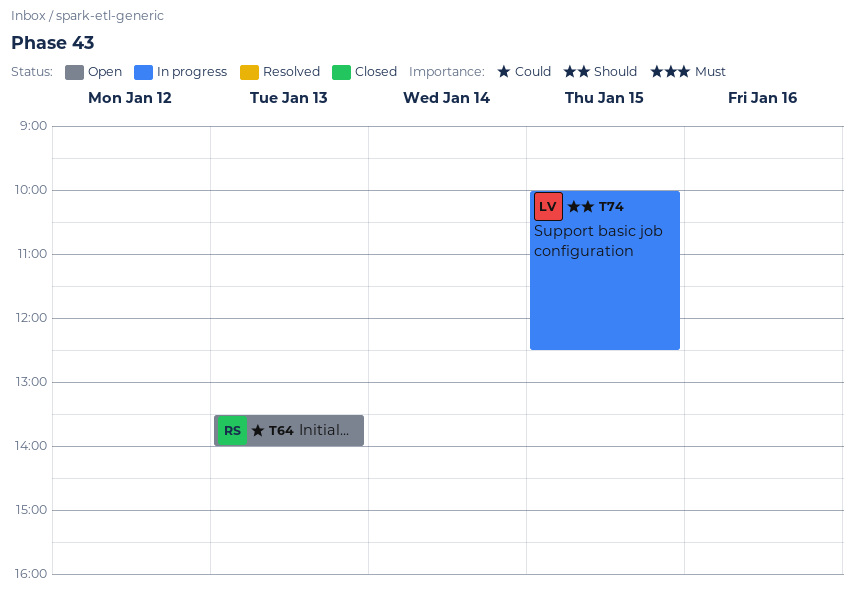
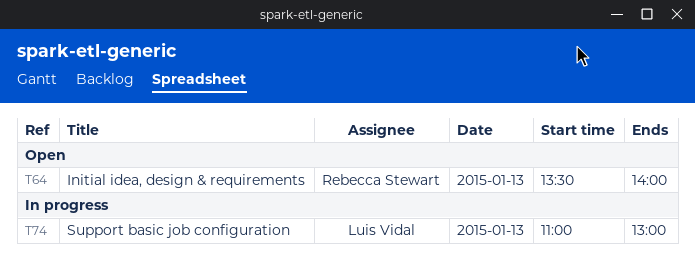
T74, day: Jan 15 -> Jan 13
T74, begins: 10:00 -> 11:00
T74, ends: 12:30 -> 13:00

